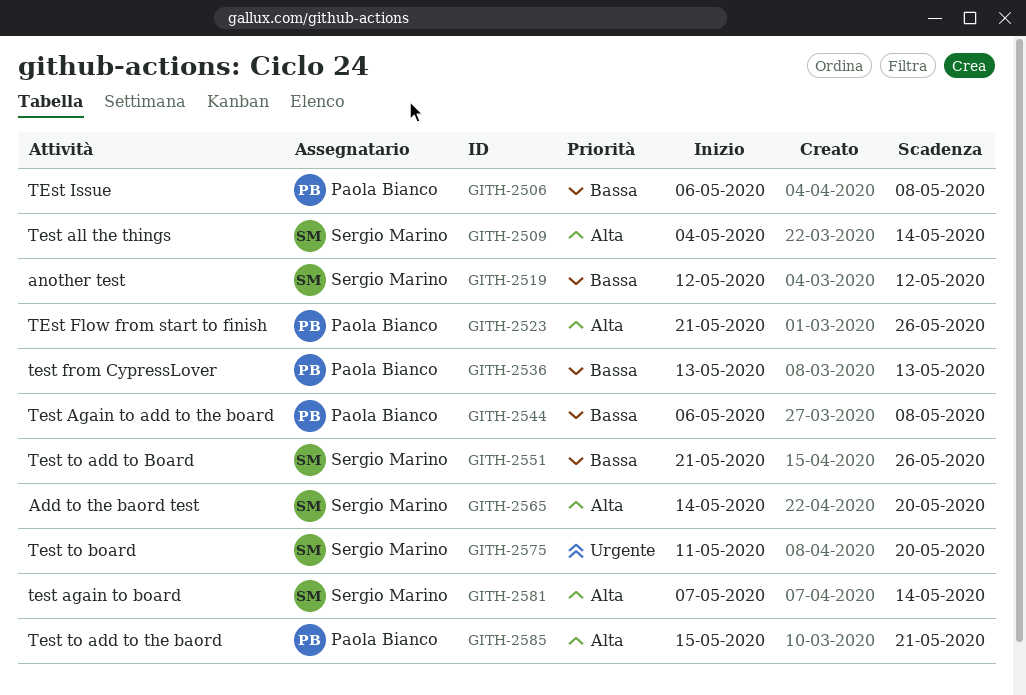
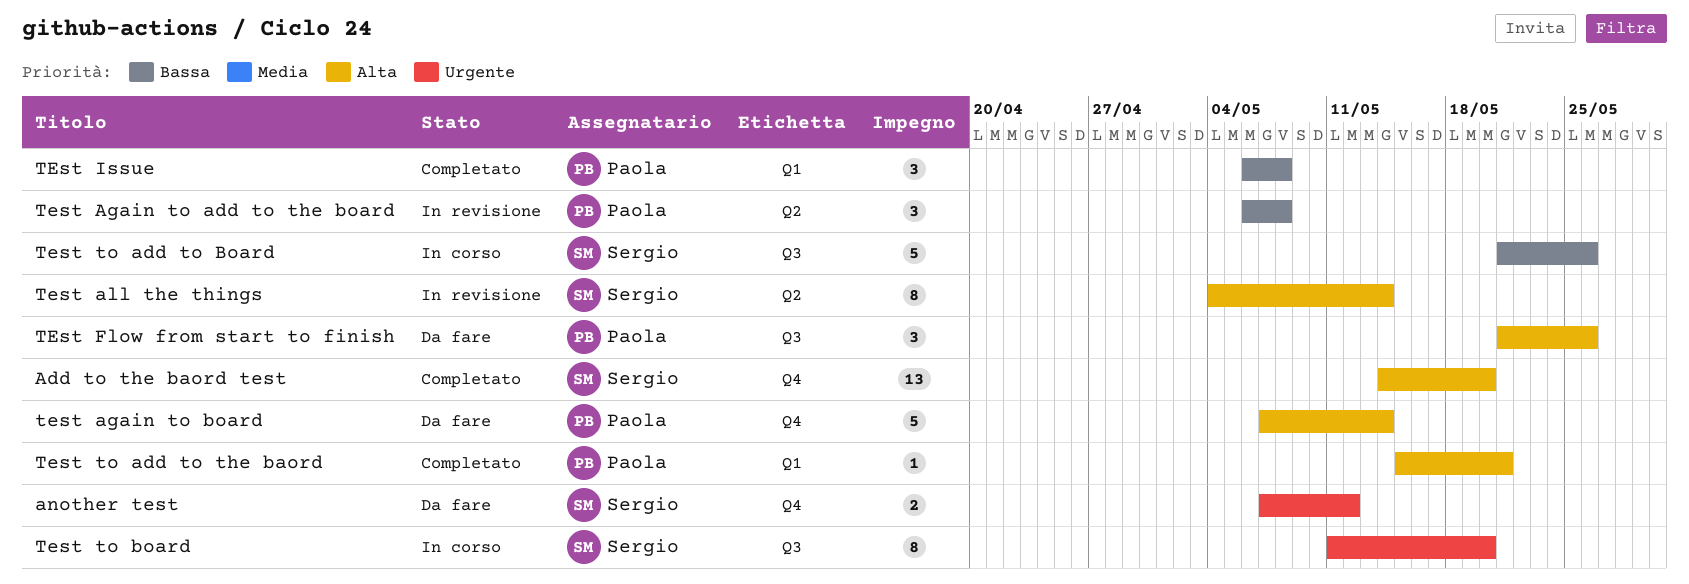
another test, priority: Bassa -> Urgente
another test, start: May 12 -> May 7
test again to board, owner: Sergio Marino -> Paola Bianco
test from CypressLover: present -> none

